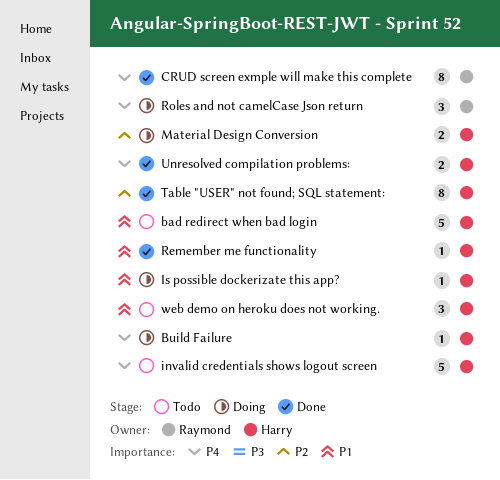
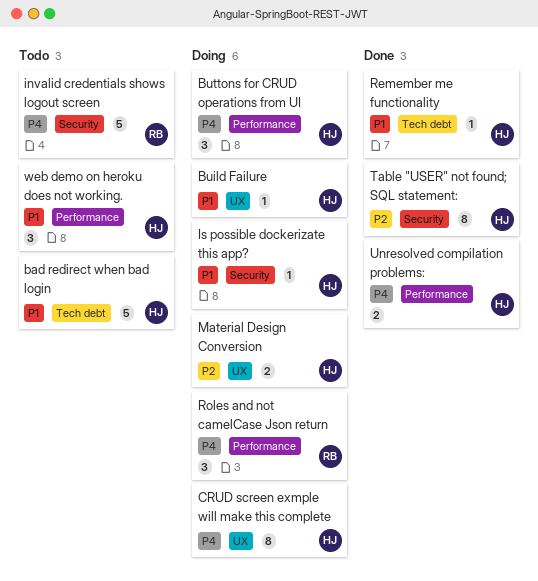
Build Failure, priority: P4 -> P1
Buttons for CRUD operations from UI: none -> present
CRUD screen exmple will make this complete, status: Done -> Doing
CRUD screen exmple will make this complete, owner: Raymond -> Harry
invalid credentials shows logout screen, owner: Harry -> Raymond

